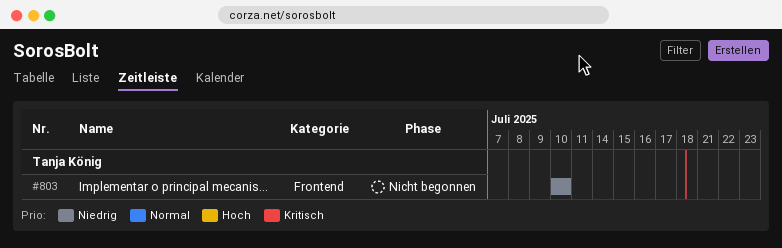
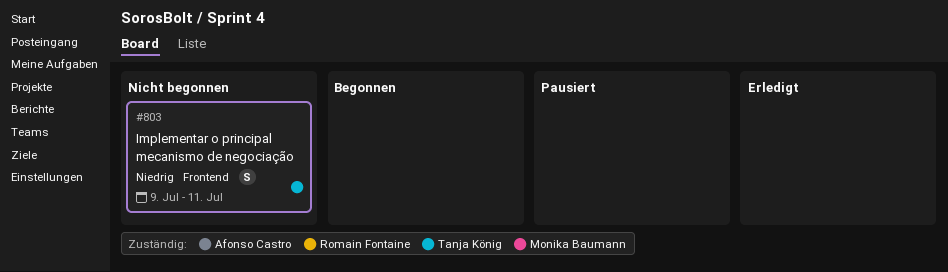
#803, start: Jul 10 -> Jul 9
#803, due: Jul 10 -> Jul 11

